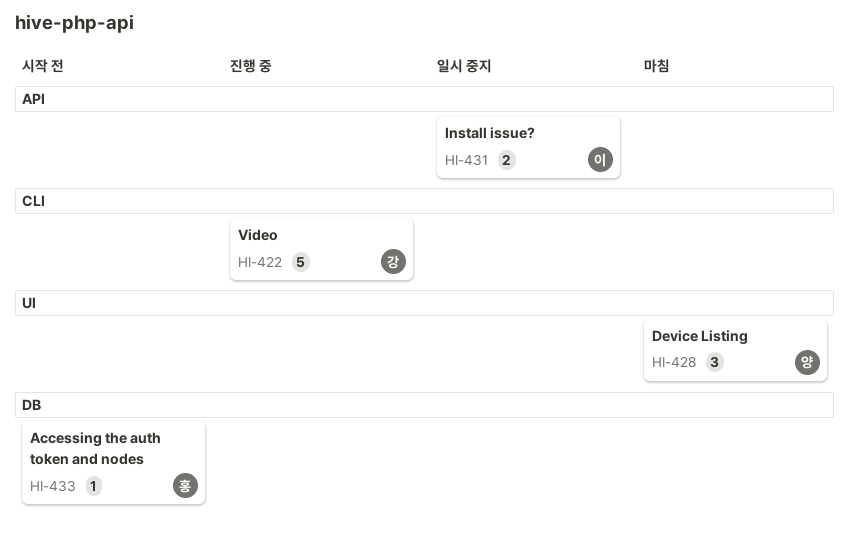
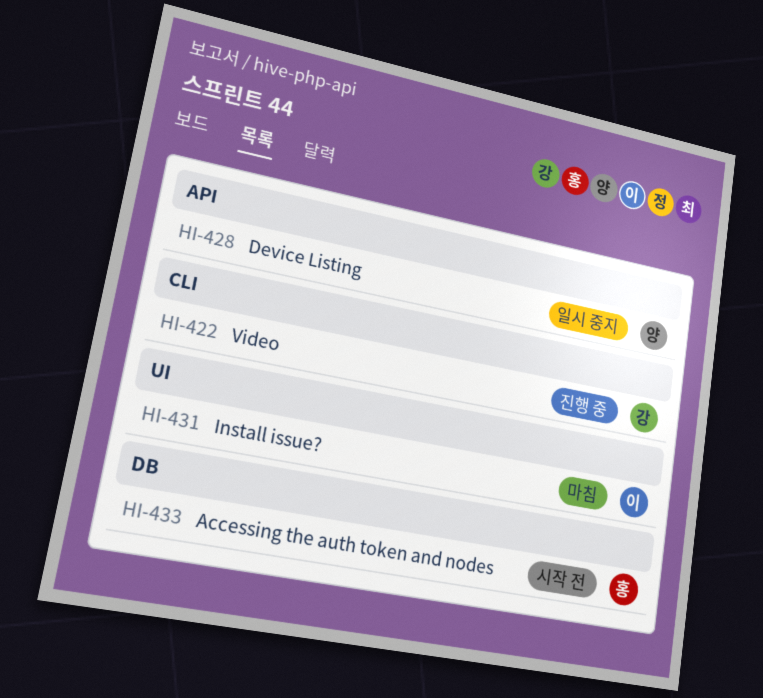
HI-428, status: 마침 -> 일시 중지
HI-428, label: UI -> API
HI-431, status: 일시 중지 -> 마침
HI-431, label: API -> UI

